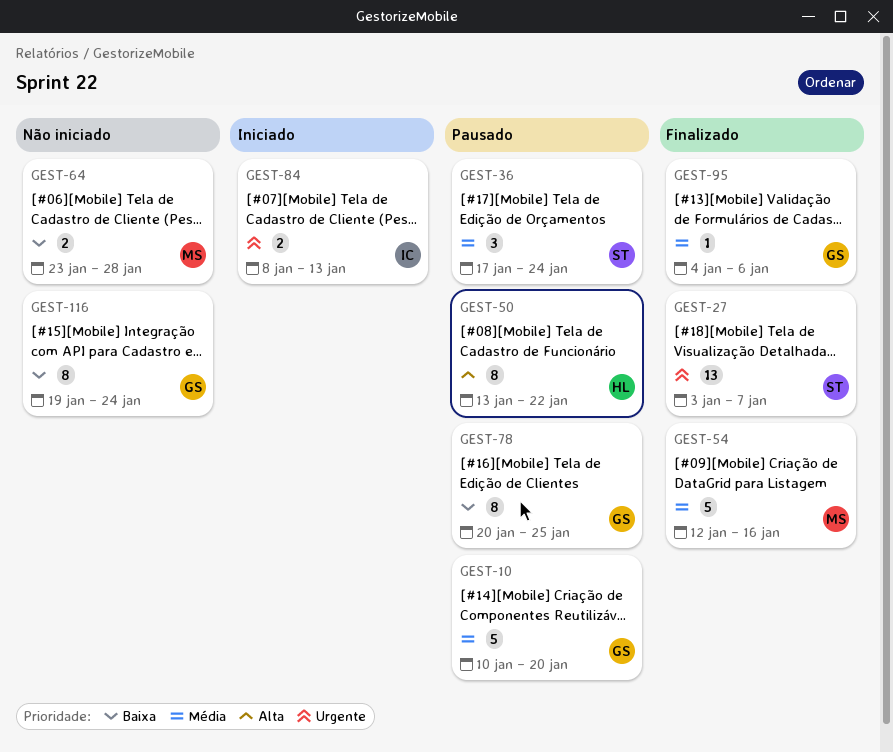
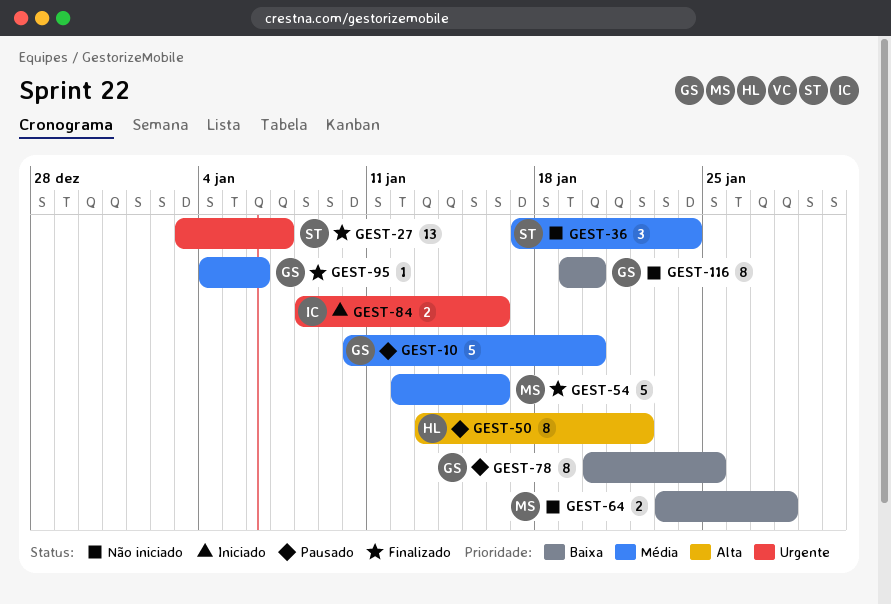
GEST-36, status: Pausado -> Não iniciado
GEST-84, due: Jan 13 -> Jan 16
GEST-116, due: Jan 24 -> Jan 20

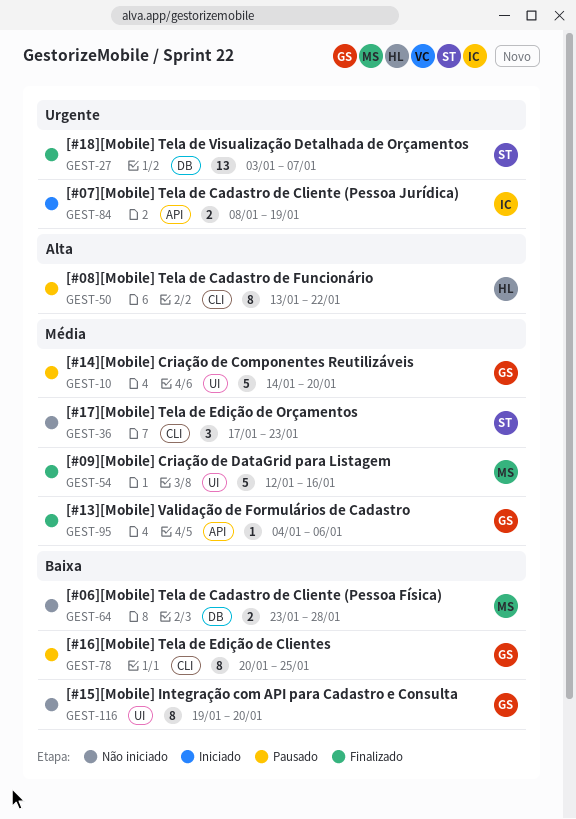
GEST-10, start: Jan 10 -> Jan 14
GEST-36, due: Jan 24 -> Jan 23
GEST-84, due: Jan 16 -> Jan 19

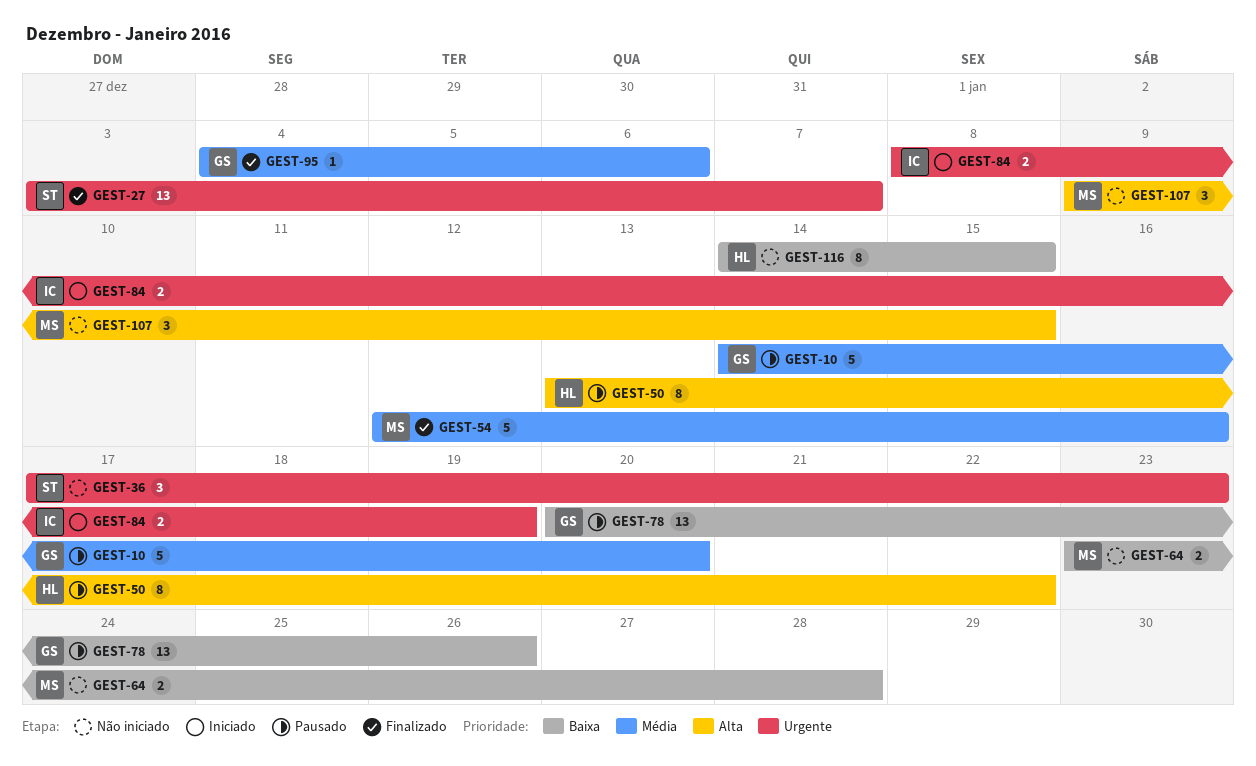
GEST-36, priority: Média -> Urgente
GEST-78, estimate: 8 -> 13
GEST-78, due: Jan 25 -> Jan 26
GEST-107: none -> present
GEST-116, owner: GS -> HL
GEST-116, start: Jan 19 -> Jan 14
GEST-116, due: Jan 20 -> Jan 15

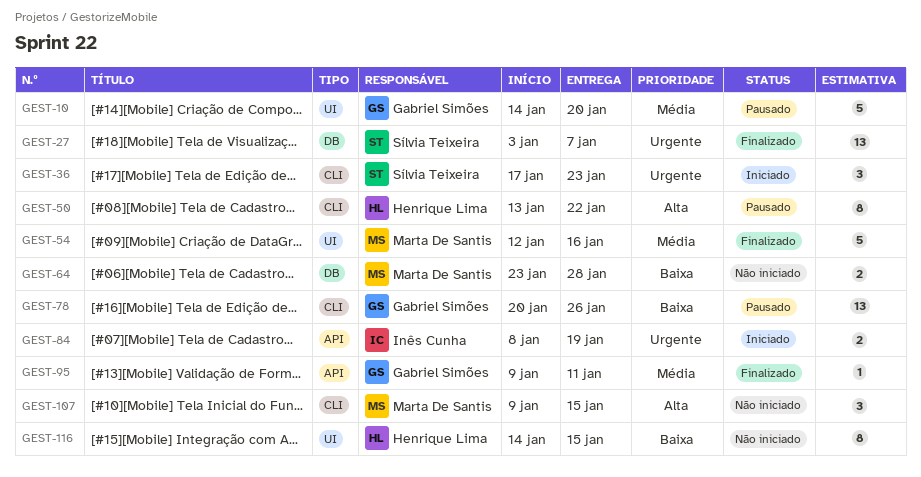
GEST-36, status: Não iniciado -> Iniciado
GEST-95, start: Jan 4 -> Jan 9
GEST-95, due: Jan 6 -> Jan 11

